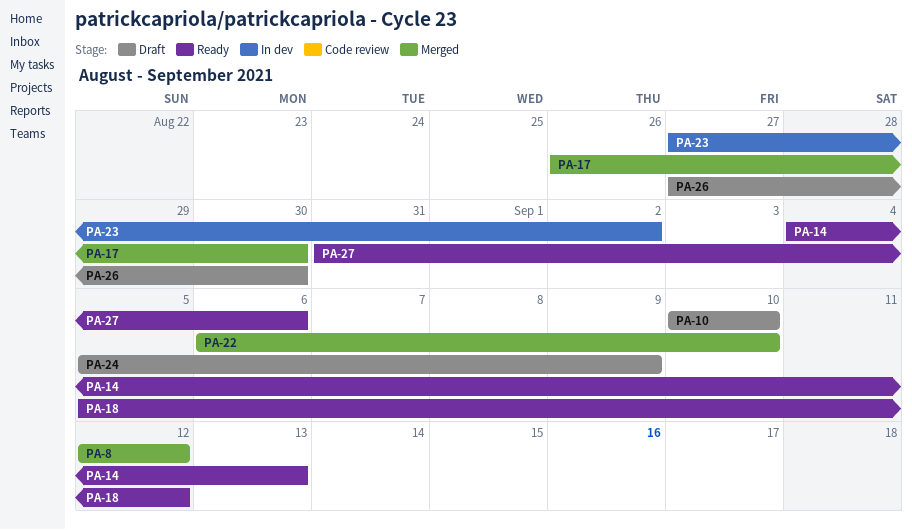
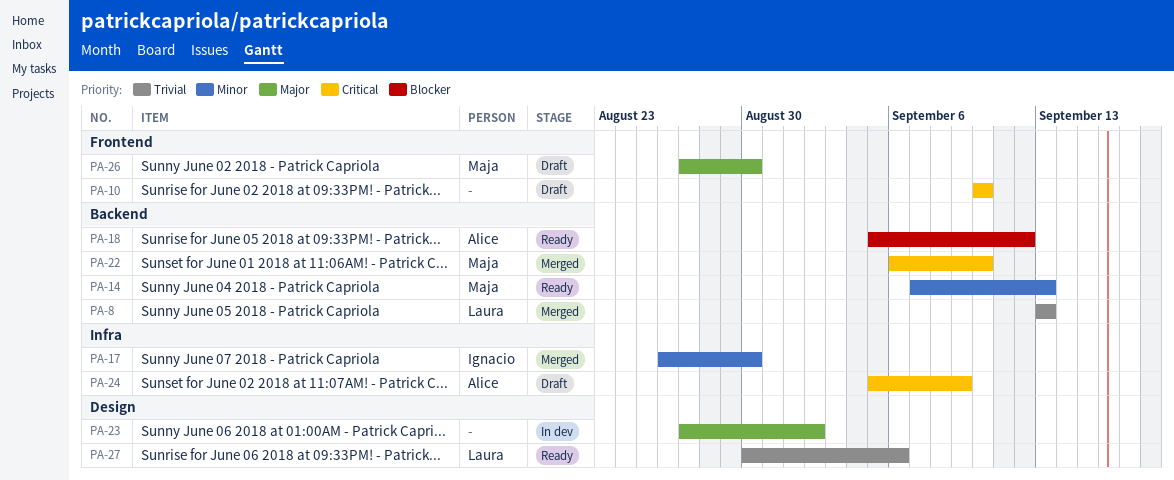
PA-8, start: Sep 12 -> Sep 13
PA-8, due: Sep 12 -> Sep 13
PA-14, start: Sep 4 -> Sep 7
PA-27, start: Aug 31 -> Aug 30

